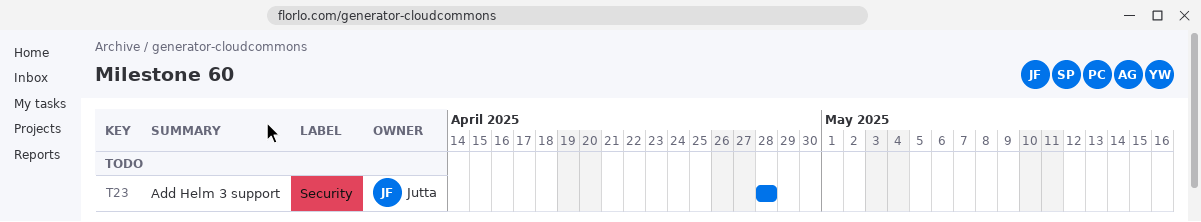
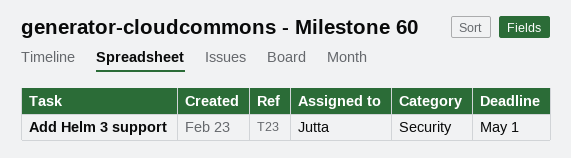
T23, due: Apr 28 -> May 1

